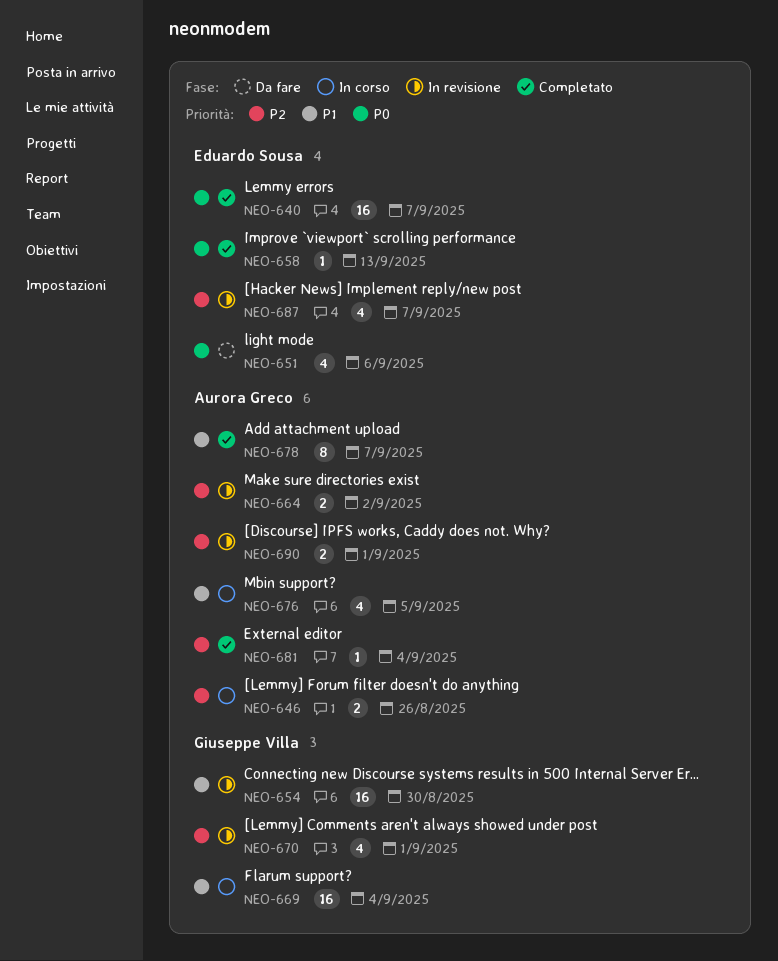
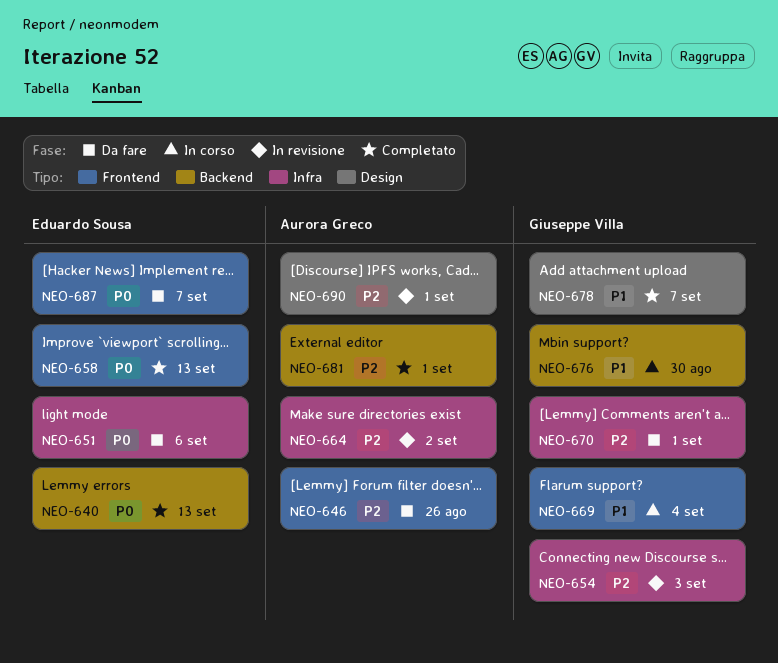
NEO-640, due: Sep 7 -> Sep 13
NEO-646, status: In corso -> Da fare
NEO-654, priority: P1 -> P2
NEO-654, due: Aug 30 -> Sep 3
NEO-670, status: In revisione -> Da fare
NEO-676, owner: Aurora Greco -> Giuseppe Villa
NEO-676, due: Sep 5 -> Aug 30
NEO-678, owner: Aurora Greco -> Giuseppe Villa
NEO-681, due: Sep 4 -> Sep 1
NEO-687, status: In revisione -> Da fare
NEO-687, priority: P2 -> P0

